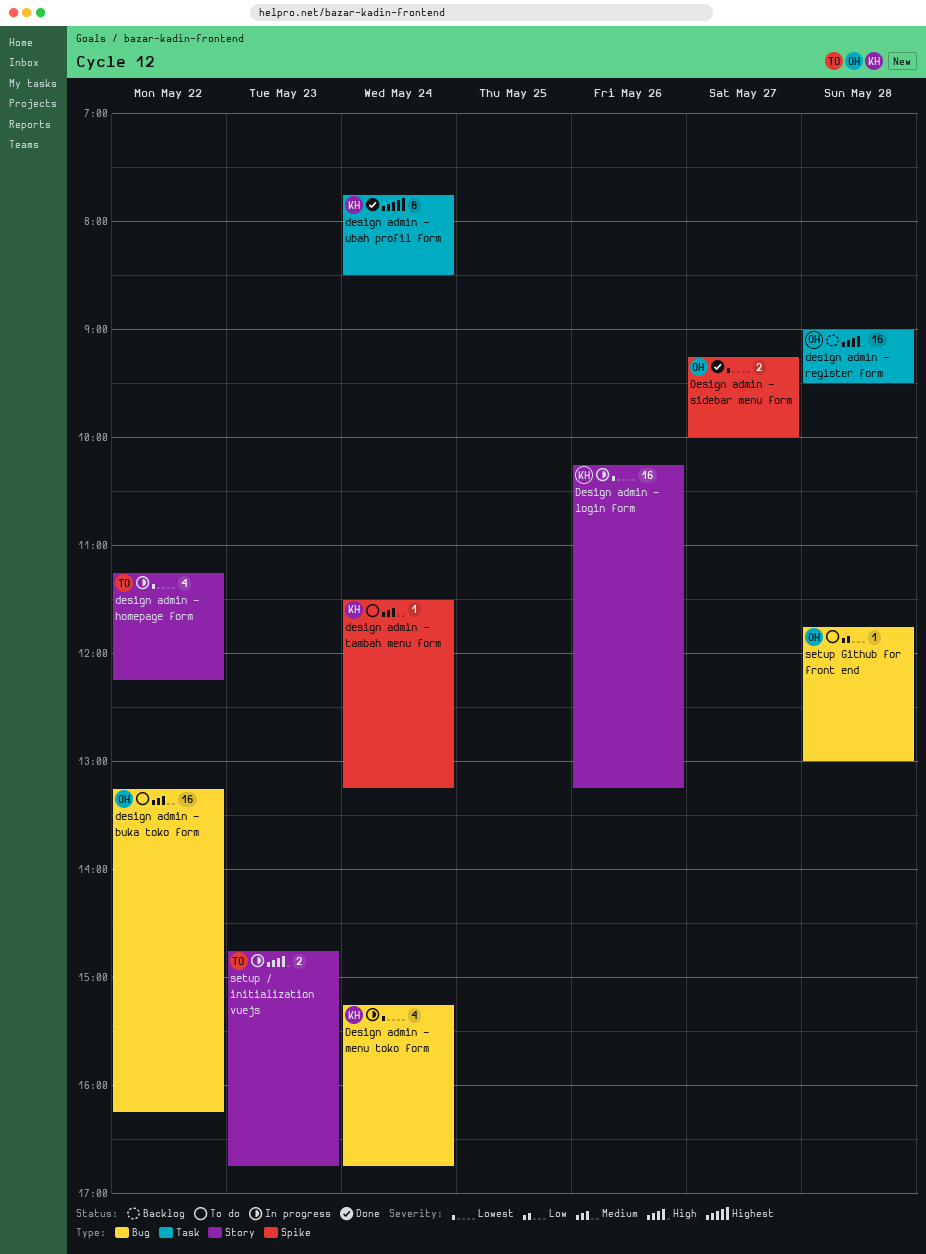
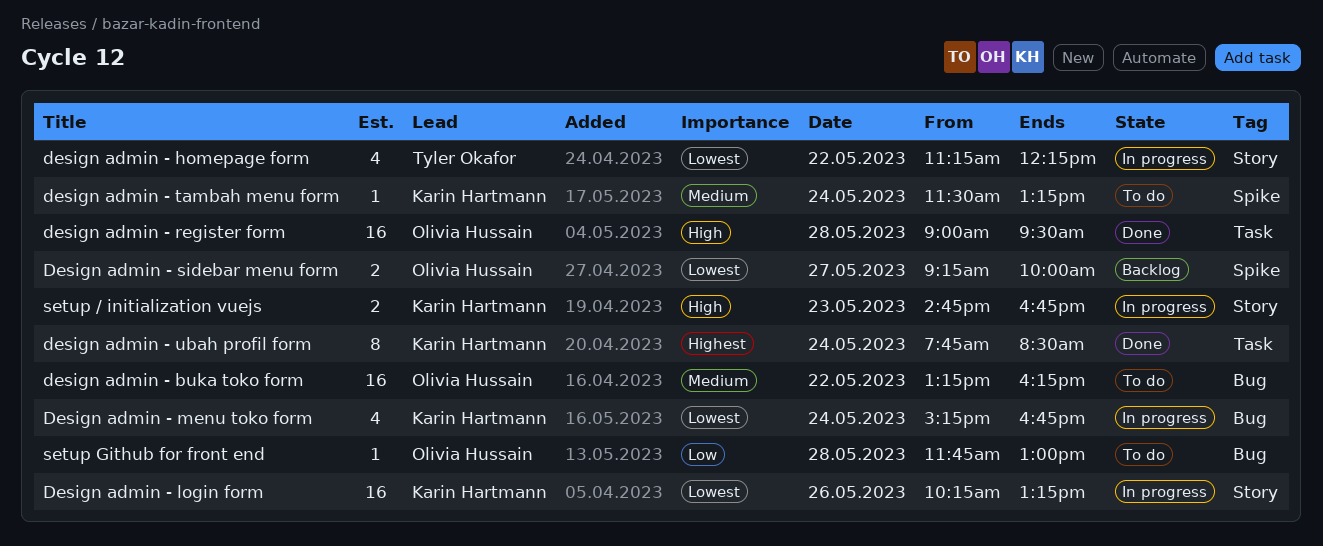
design admin - register form, status: Backlog -> Done
Design admin - sidebar menu form, status: Done -> Backlog
setup / initialization vuejs, owner: Tyler Okafor -> Karin Hartmann

